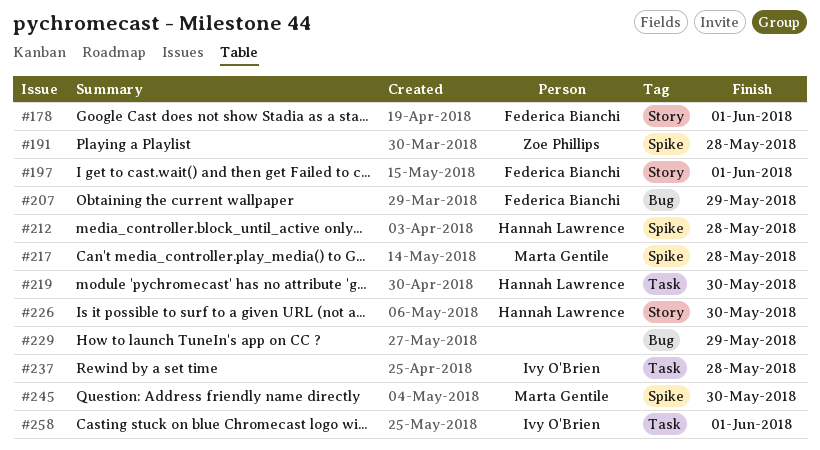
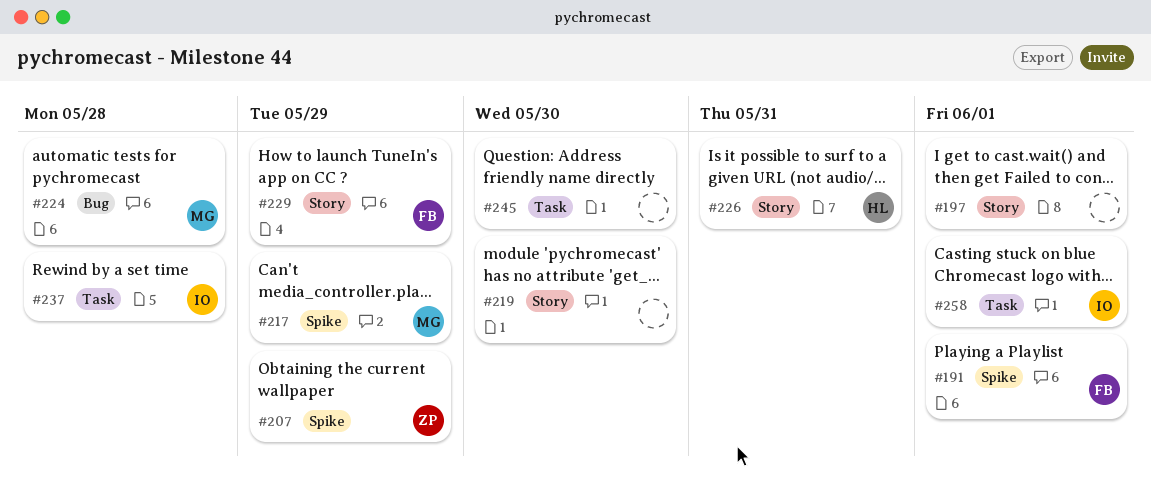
#178: present -> none
#191, owner: Zoe Phillips -> Federica Bianchi
#191, due: May 28 -> Jun 1
#197, owner: Federica Bianchi -> none
#207, owner: Federica Bianchi -> Zoe Phillips
#207, label: Bug -> Spike
#212: present -> none
#217, due: May 28 -> May 29
#219, owner: Hannah Lawrence -> none
#219, label: Task -> Story
#224: none -> present
#226, due: May 30 -> May 31
#229, owner: none -> Federica Bianchi
#229, label: Bug -> Story
#245, owner: Marta Gentile -> none
#245, label: Spike -> Task

